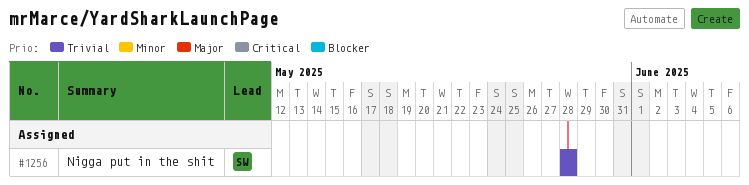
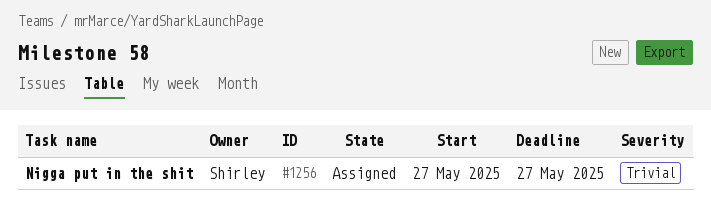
#1256, start: May 28 -> May 27
#1256, due: May 28 -> May 27

